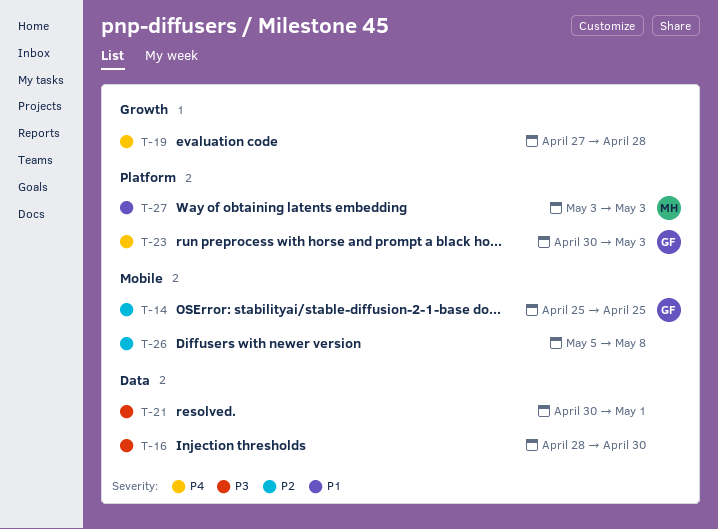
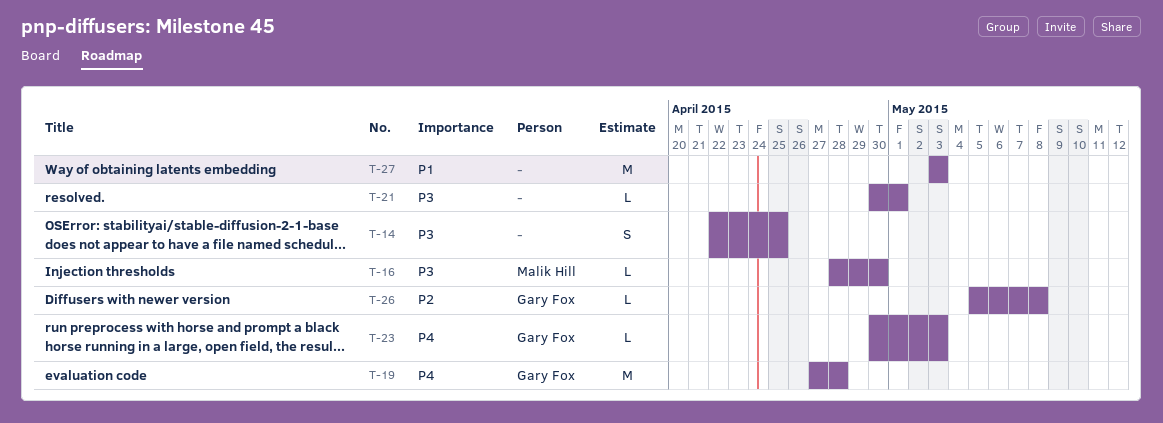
T-14, owner: Gary Fox -> none
T-14, priority: P2 -> P3
T-14, start: Apr 25 -> Apr 22
T-16, owner: none -> Malik Hill
T-19, owner: none -> Gary Fox
T-26, owner: none -> Gary Fox
T-27, owner: Malik Hill -> none

